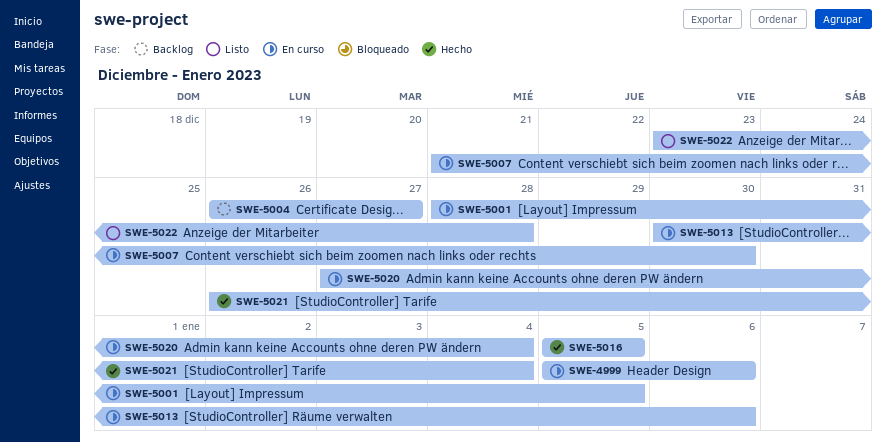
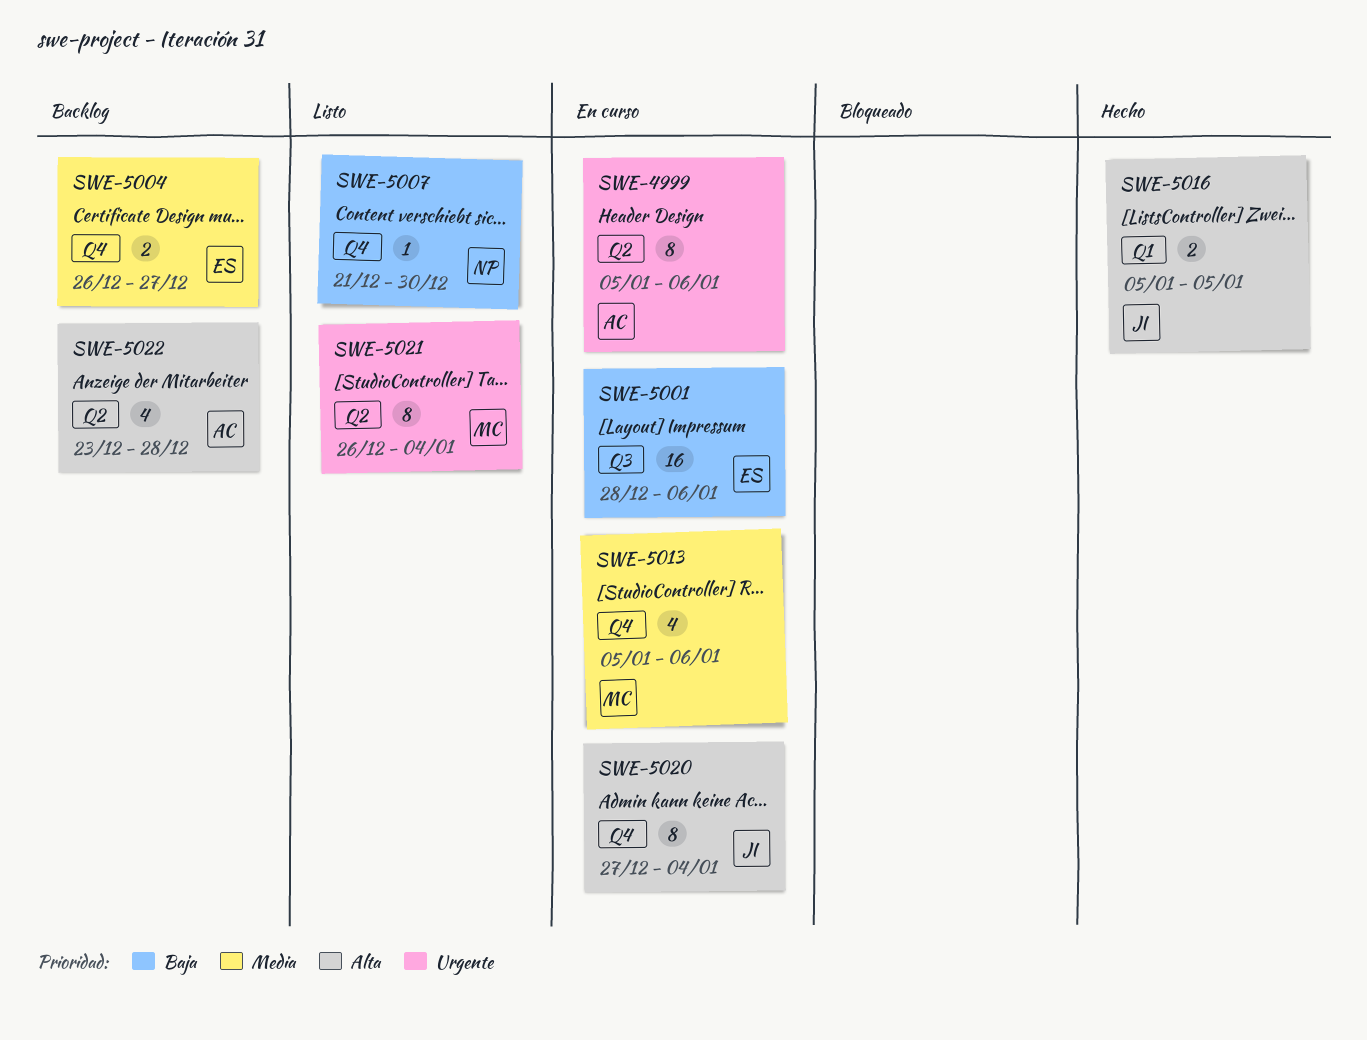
SWE-5001, due: Jan 5 -> Jan 6
SWE-5007, status: En curso -> Listo
SWE-5013, start: Dec 30 -> Jan 5
SWE-5021, status: Hecho -> Listo
SWE-5022, status: Listo -> Backlog

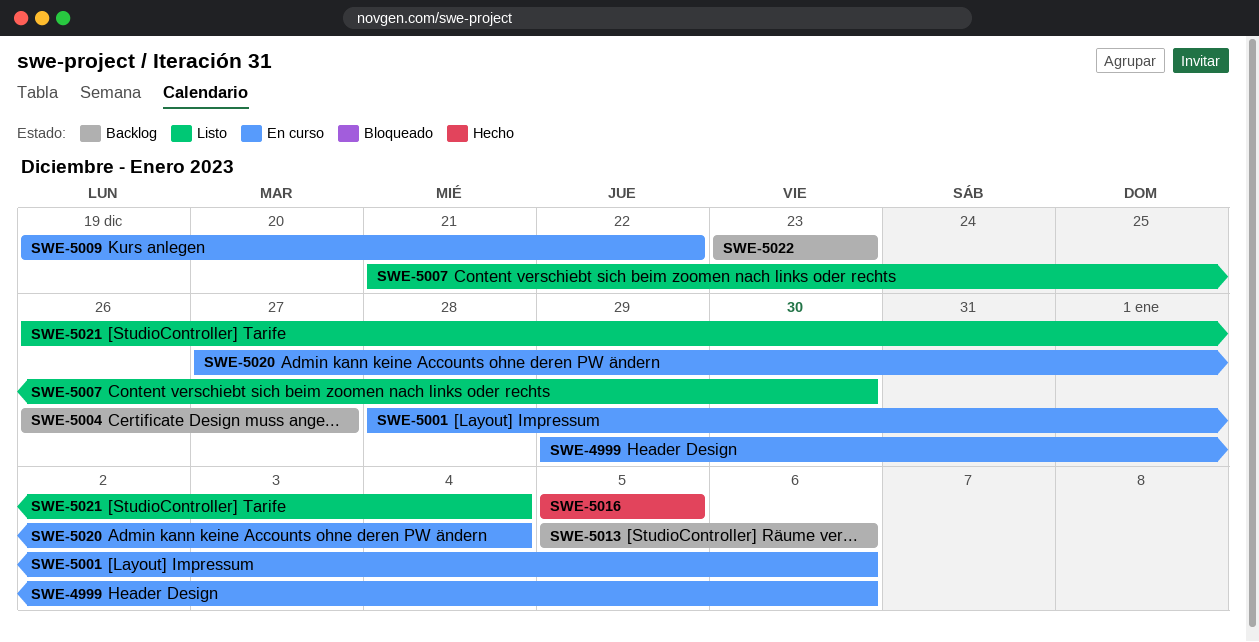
SWE-4999, start: Jan 5 -> Dec 29
SWE-5009: none -> present
SWE-5013, status: En curso -> Backlog
SWE-5022, due: Dec 28 -> Dec 23

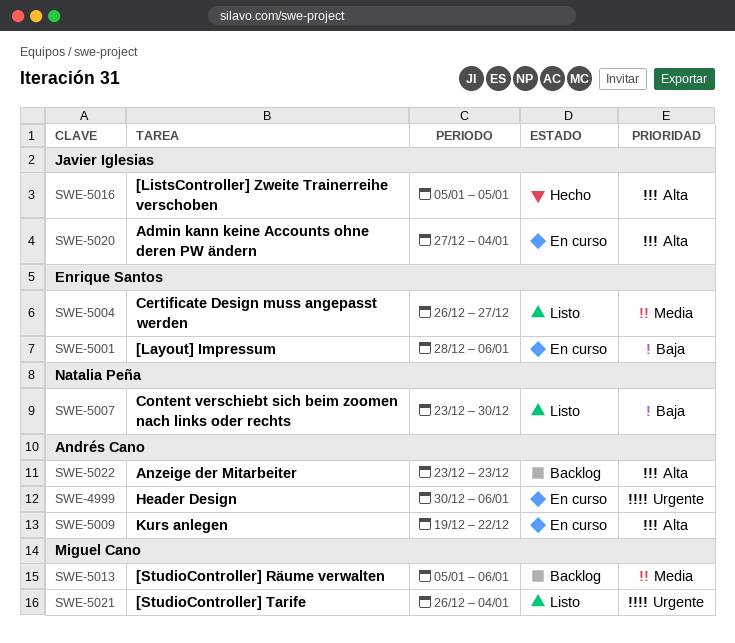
SWE-4999, start: Dec 29 -> Dec 30
SWE-5004, status: Backlog -> Listo
SWE-5007, start: Dec 21 -> Dec 23

